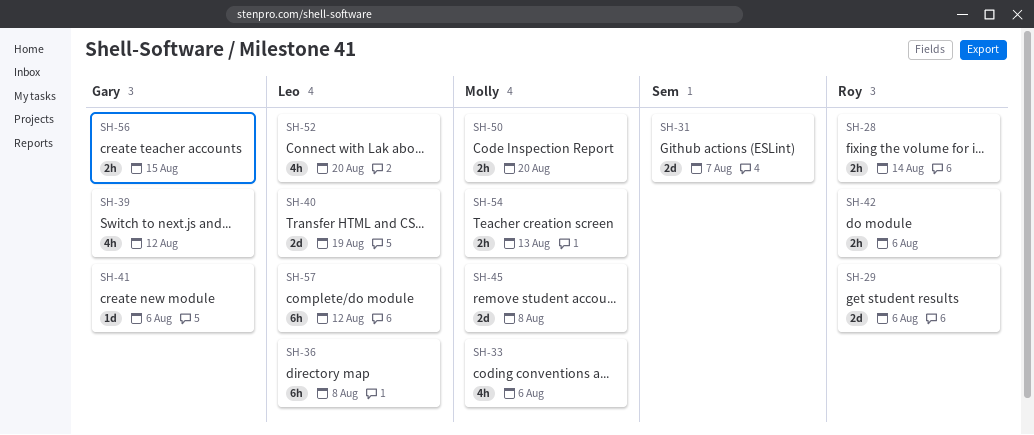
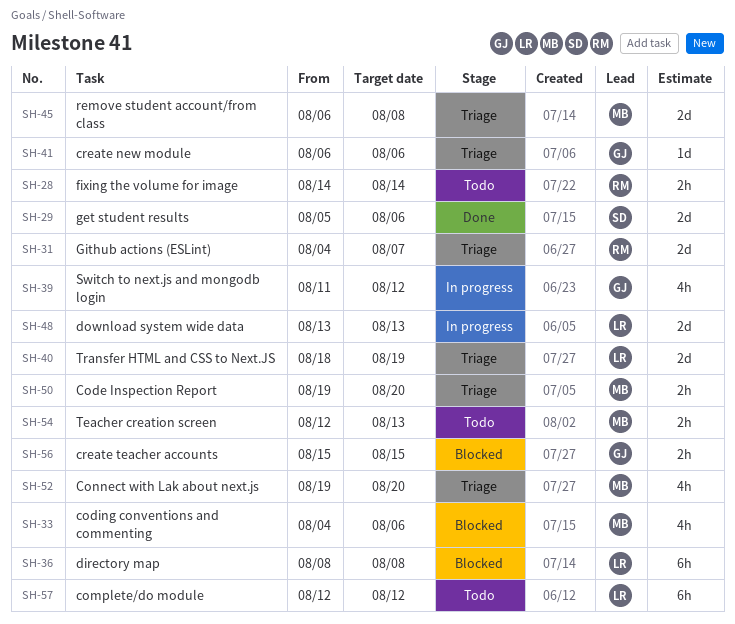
SH-29, owner: Roy -> Sem
SH-31, owner: Sem -> Roy
SH-42: present -> none
SH-48: none -> present
SH-52, owner: Leo -> Molly

